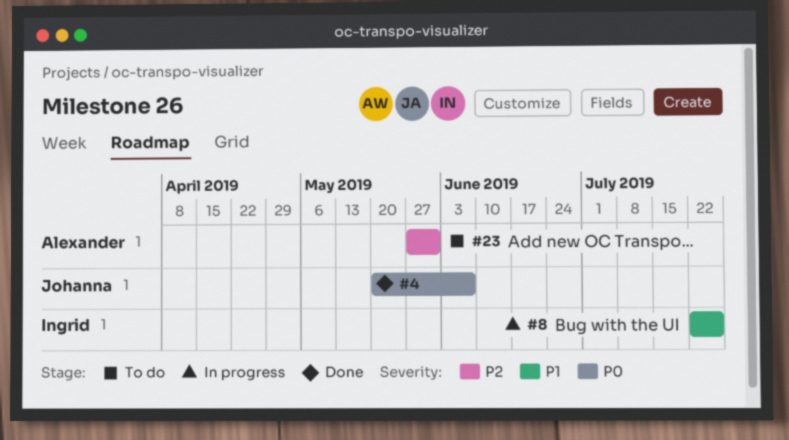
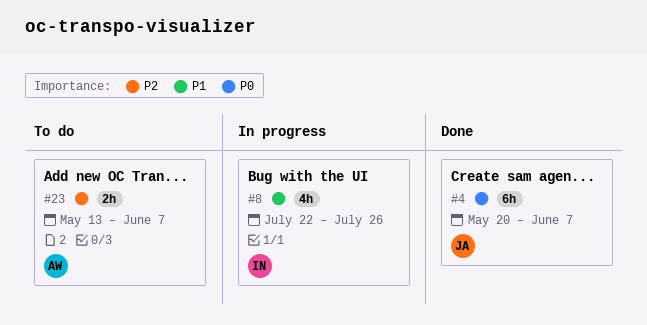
#23, start: May 27 -> May 13
#23, due: May 31 -> Jun 7

